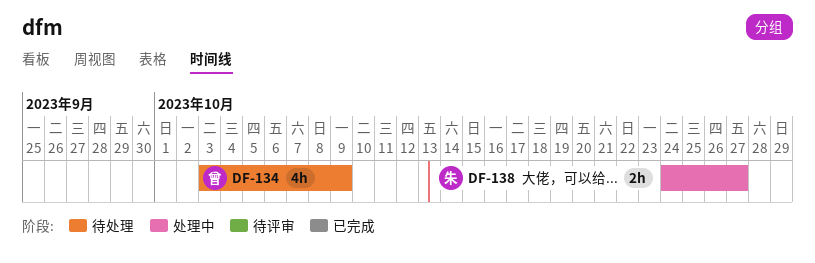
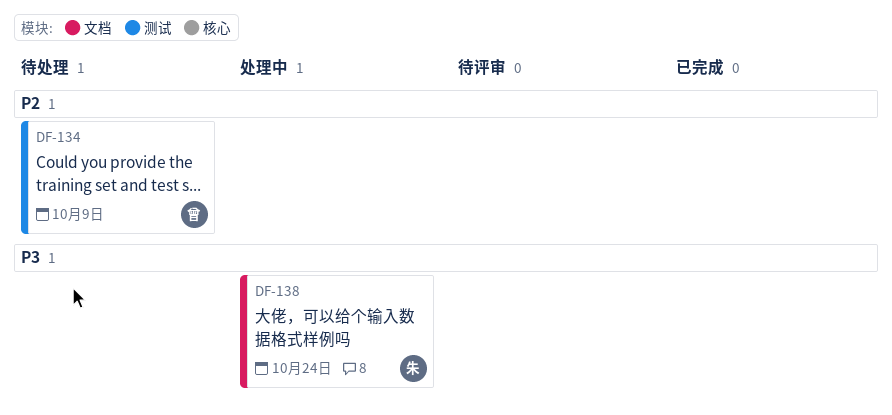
DF-138, due: Oct 27 -> Oct 24

